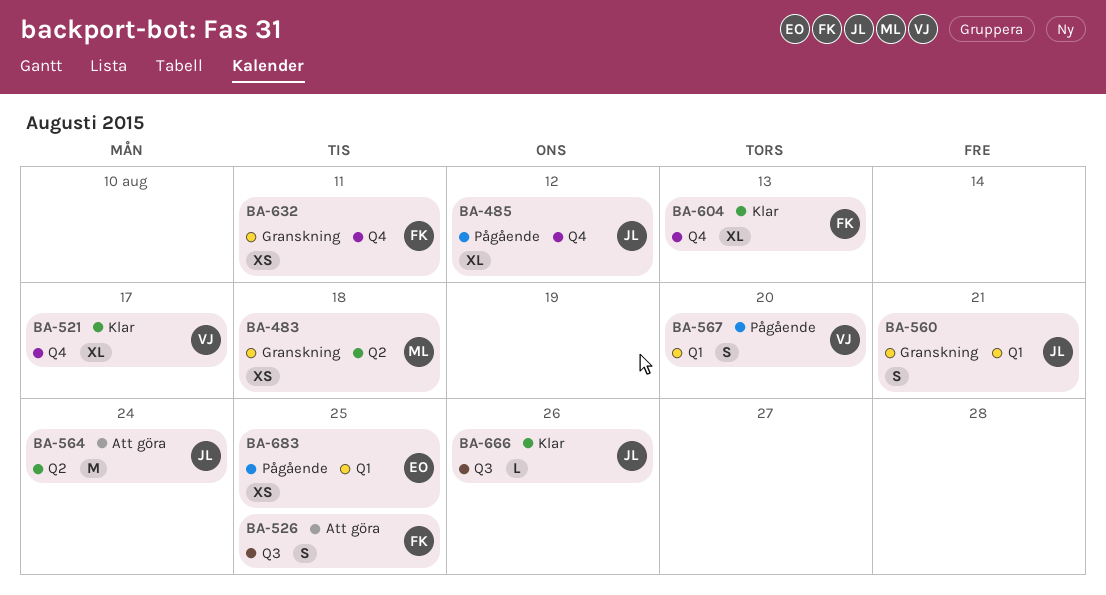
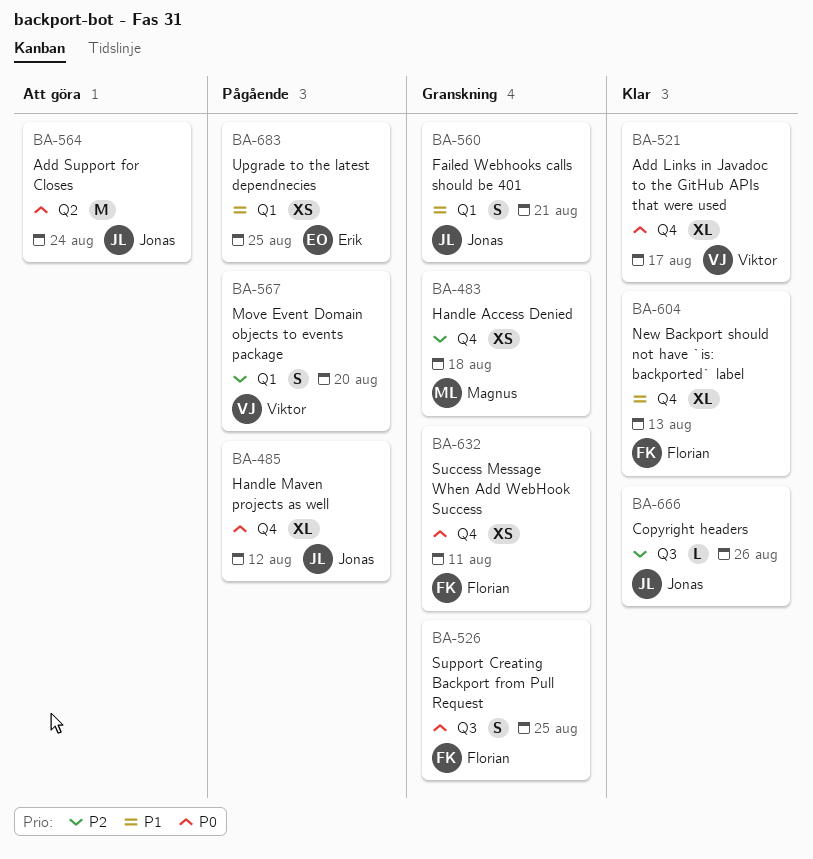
BA-483, label: Q2 -> Q4
BA-526, status: Att göra -> Granskning

